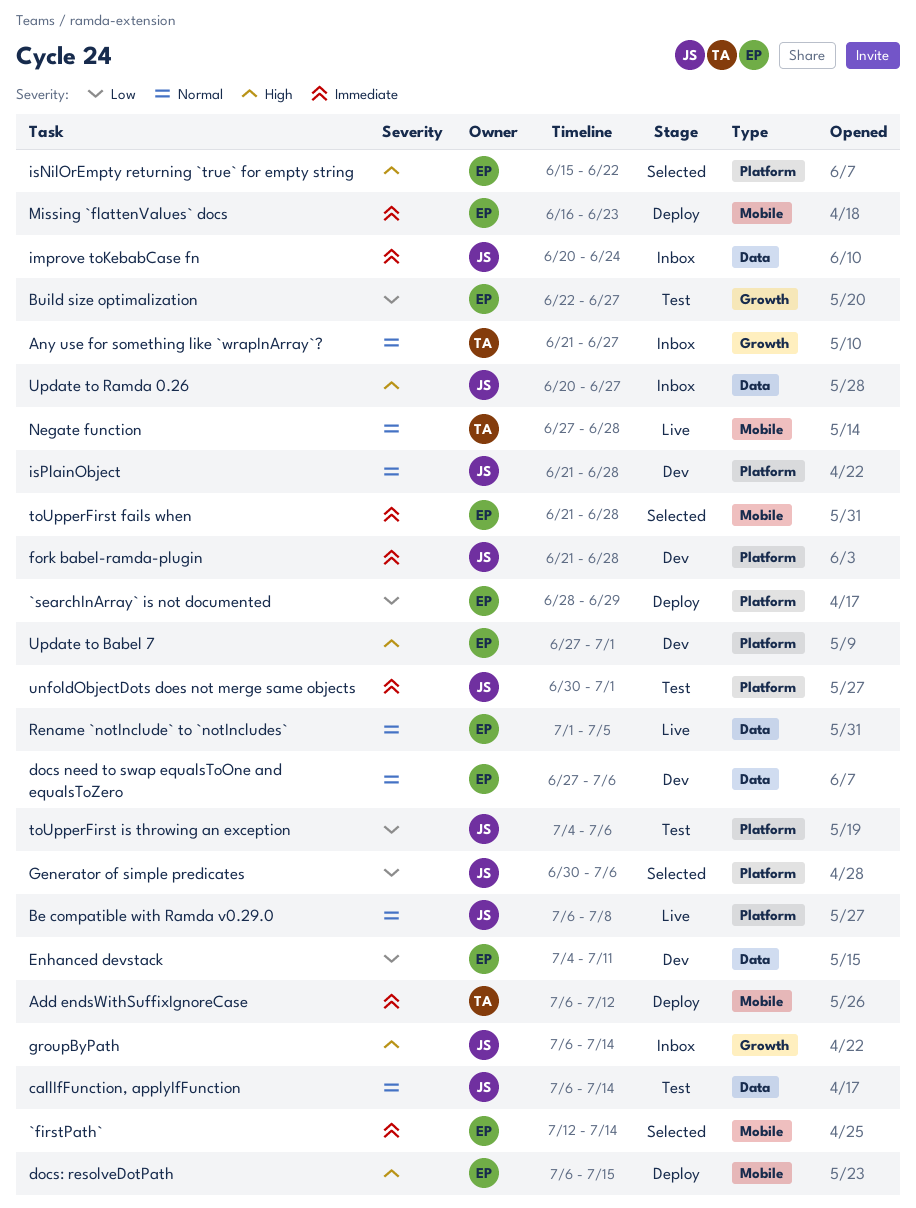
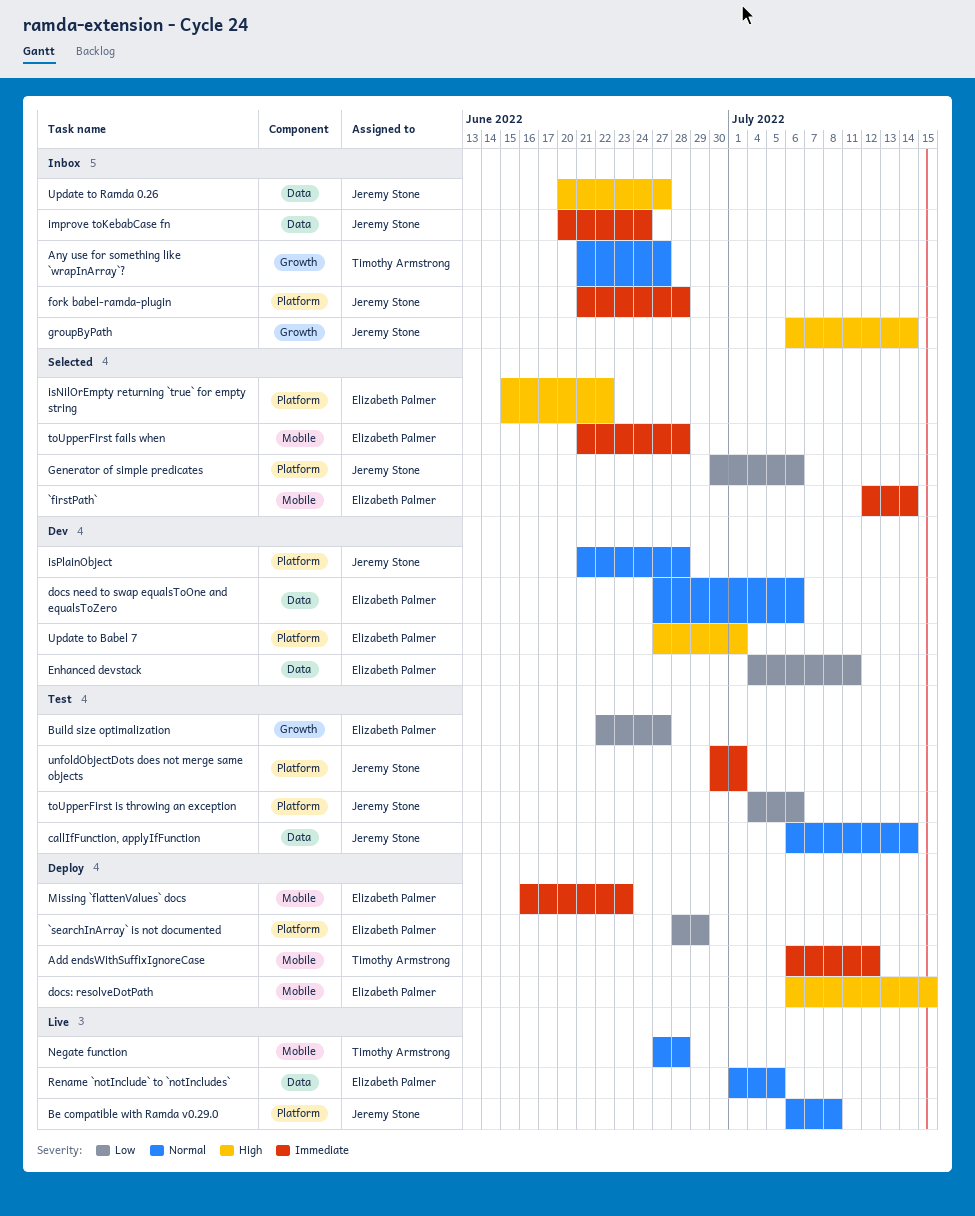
fork babel-ramda-plugin, status: Dev -> Inbox

